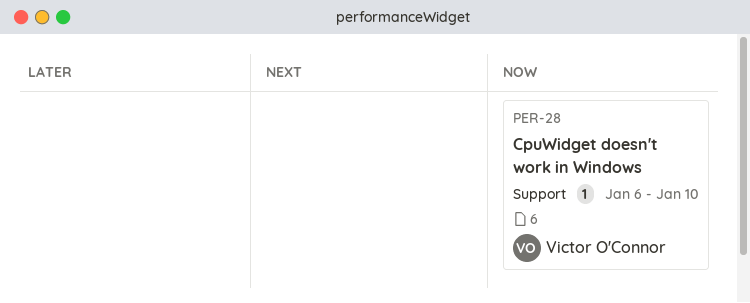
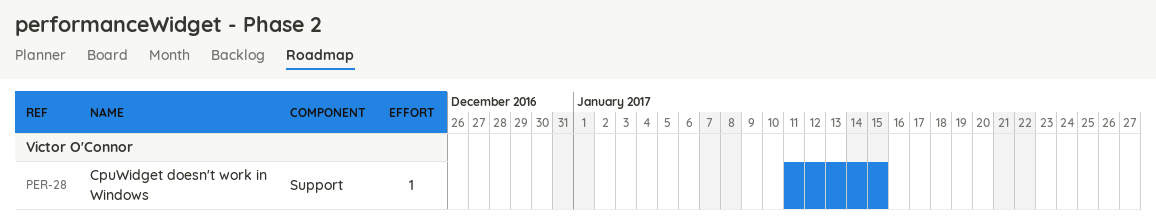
PER-28, start: Jan 6 -> Jan 11
PER-28, due: Jan 10 -> Jan 15

